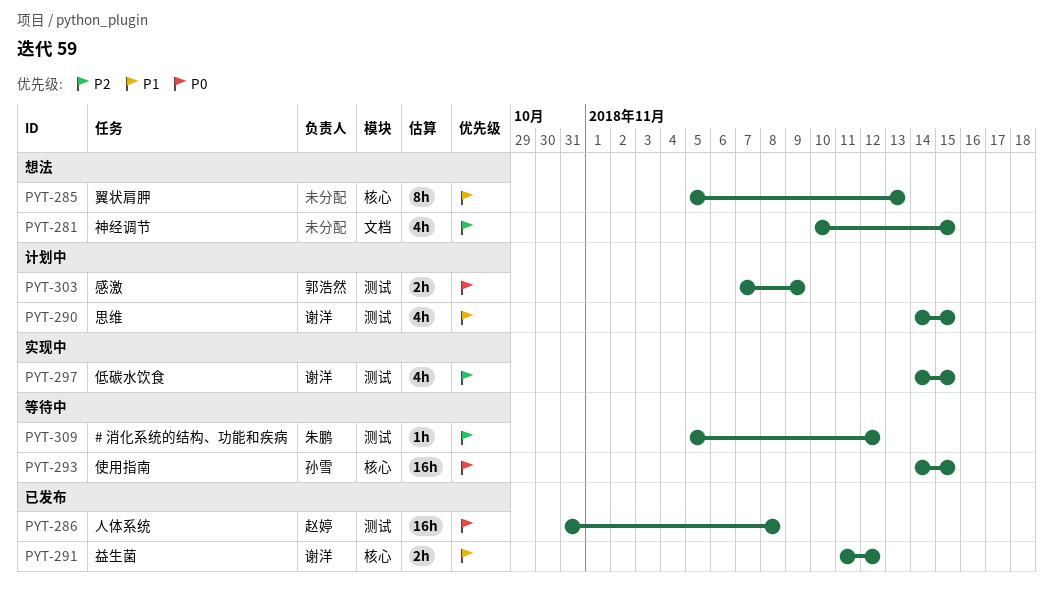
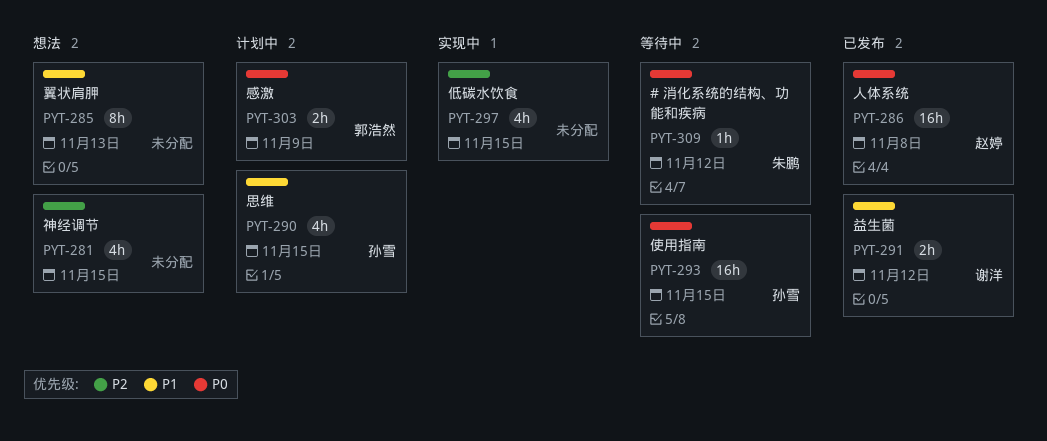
PYT-290, owner: 谢洋 -> 孙雪
PYT-297, owner: 谢洋 -> none
PYT-309, priority: P2 -> P0

